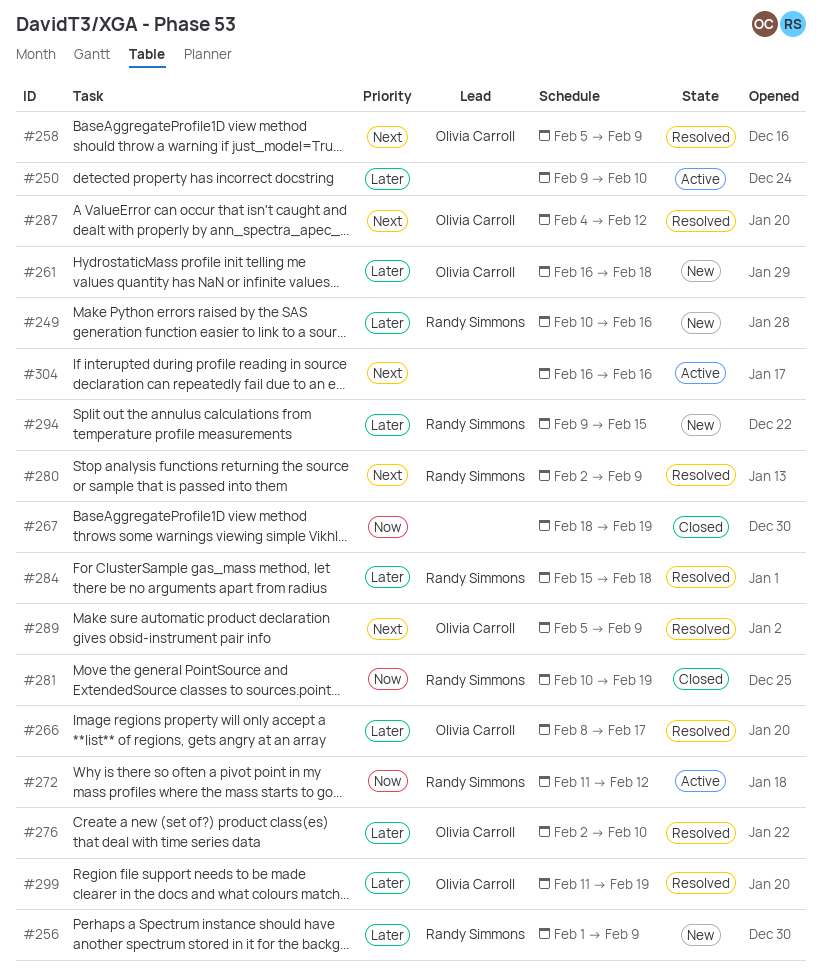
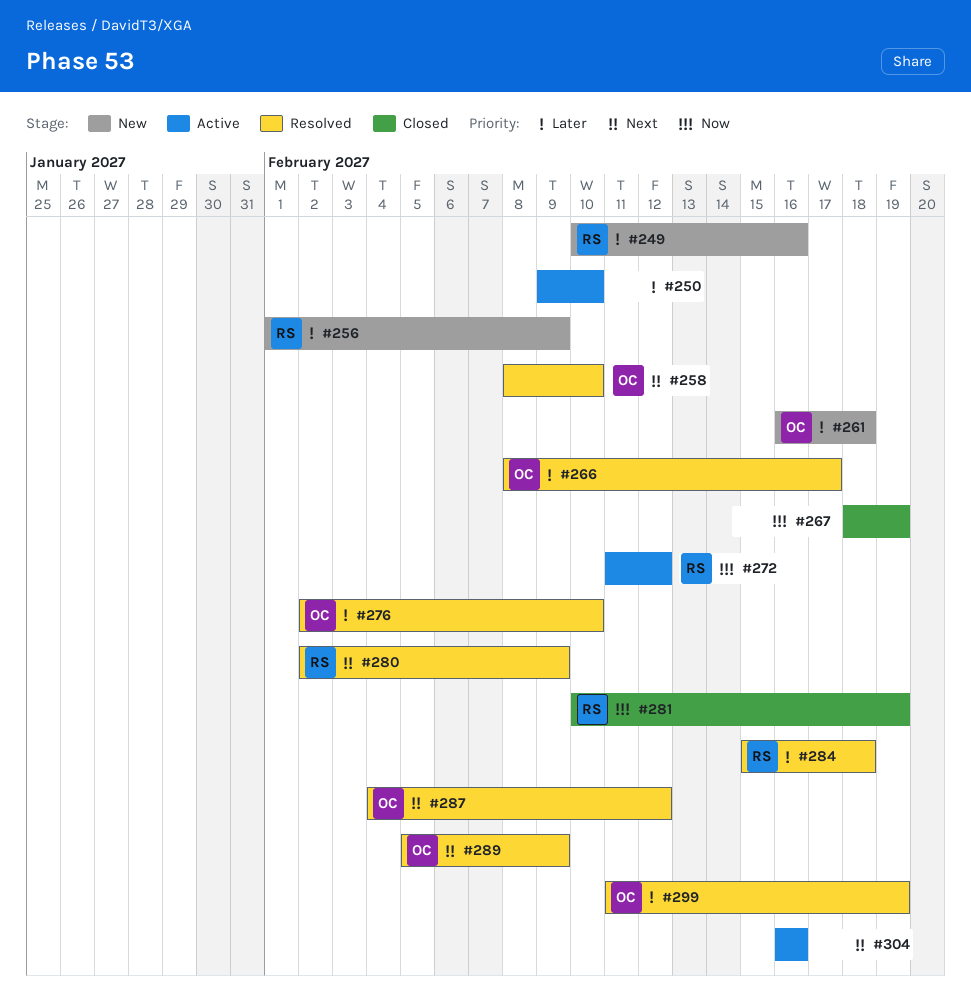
#258, start: Feb 5 -> Feb 8
#258, due: Feb 9 -> Feb 10
#294: present -> none

